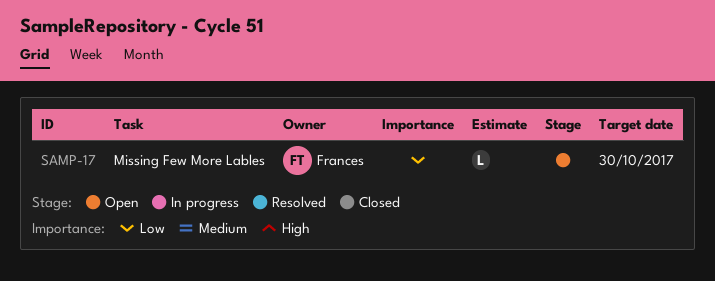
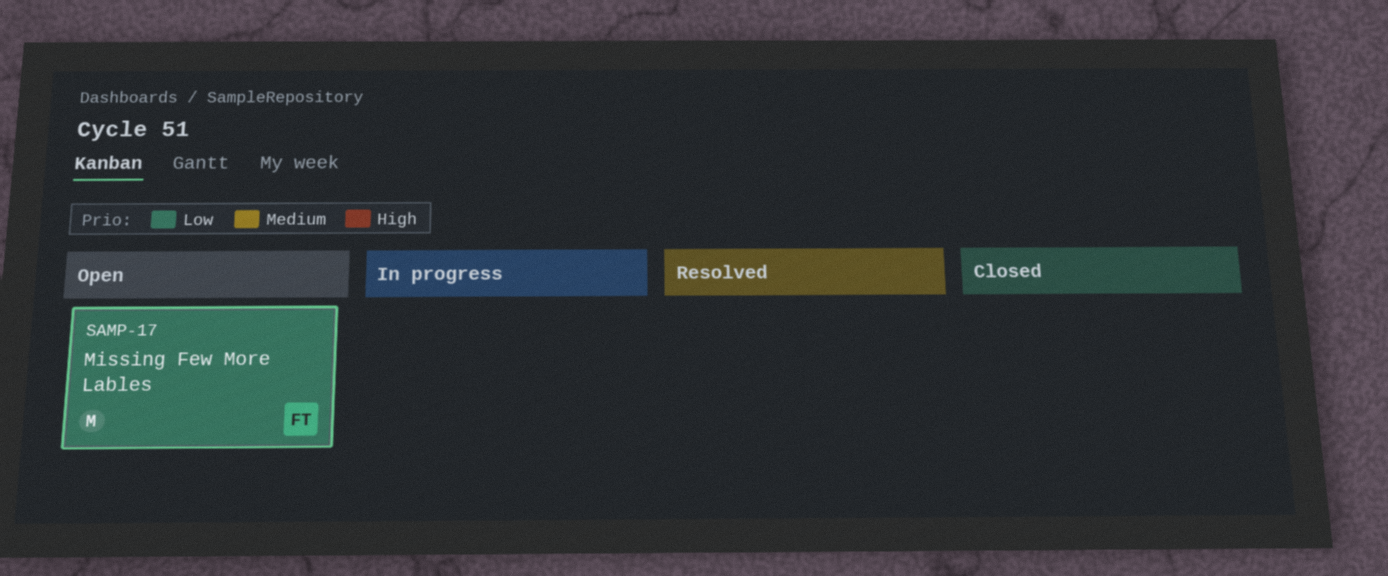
SAMP-17, estimate: L -> M

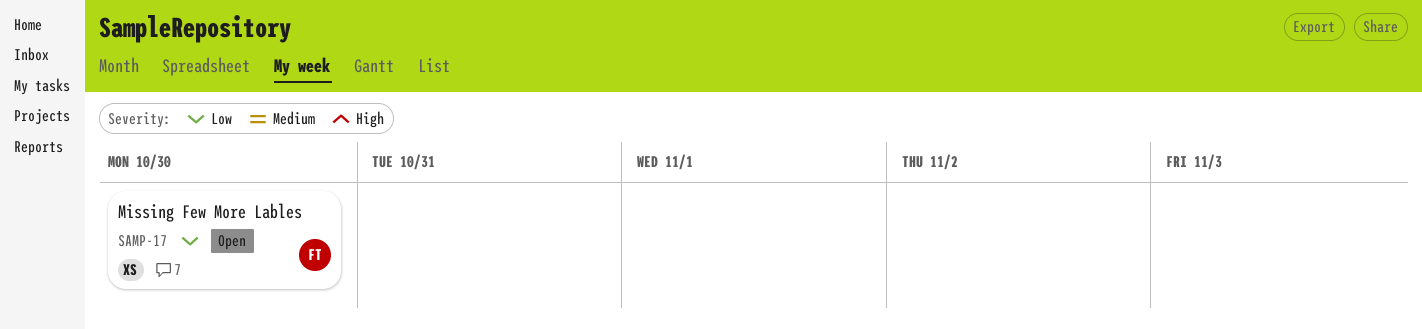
SAMP-17, estimate: M -> XS

